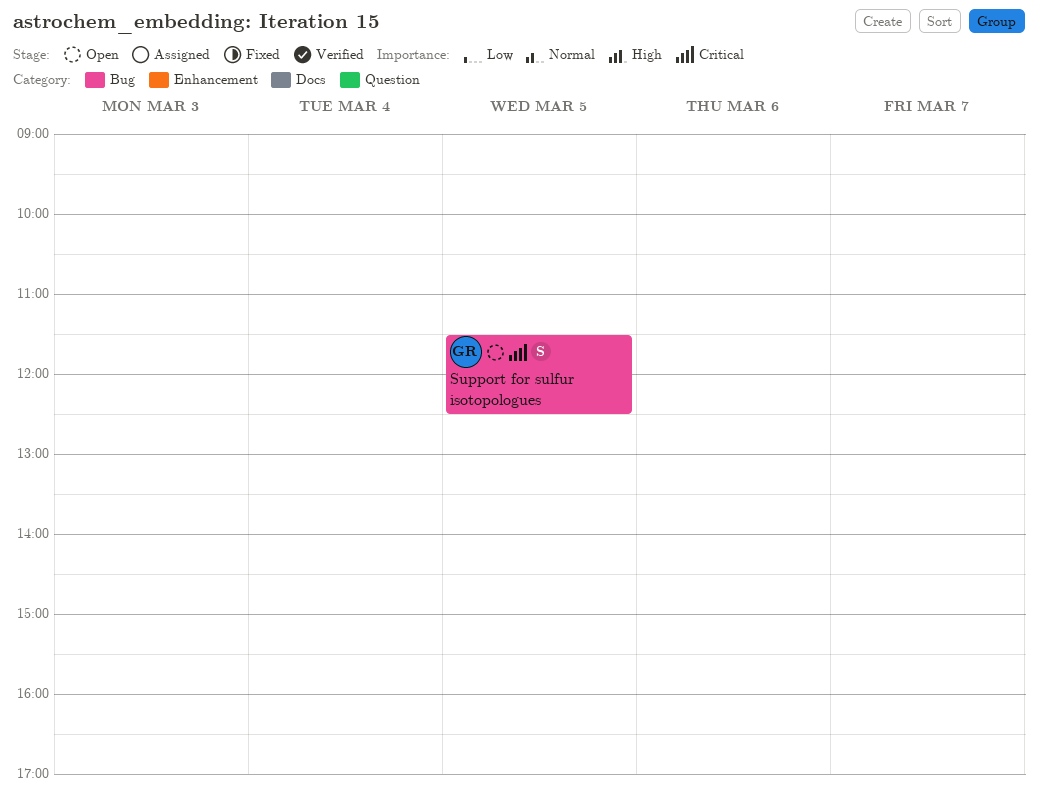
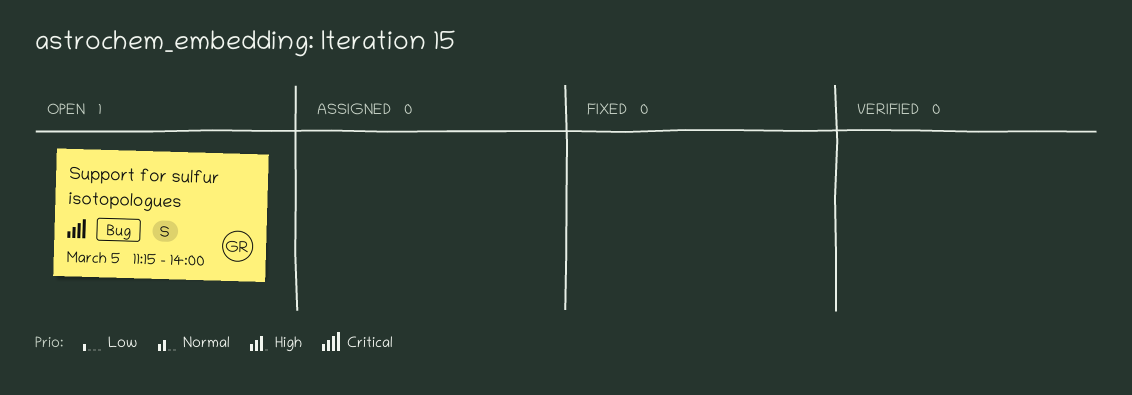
Support for sulfur isotopologues, begins: 11:30 -> 11:15
Support for sulfur isotopologues, ends: 12:30 -> 14:00

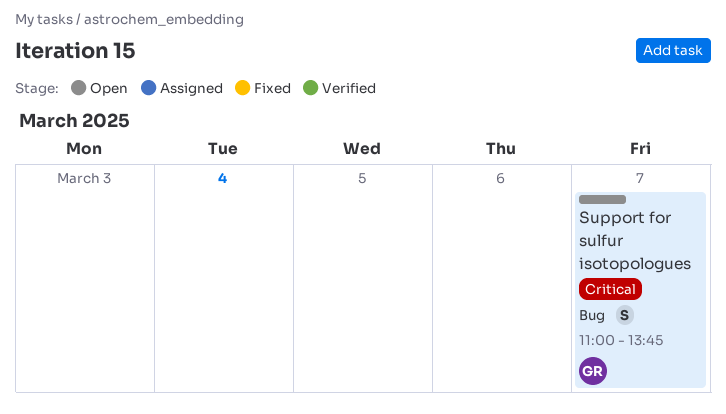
Support for sulfur isotopologues, day: Mar 5 -> Mar 7
Support for sulfur isotopologues, begins: 11:15 -> 11:00
Support for sulfur isotopologues, ends: 14:00 -> 13:45

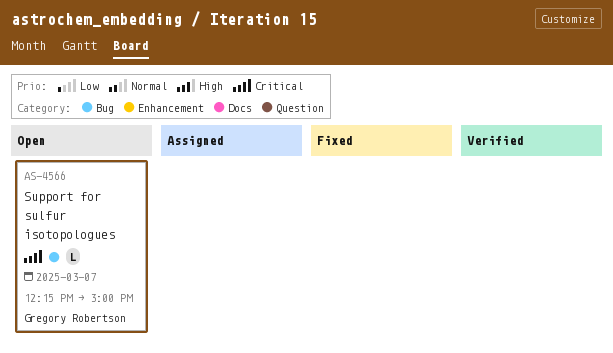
Support for sulfur isotopologues, estimate: S -> L
Support for sulfur isotopologues, begins: 11:00 -> 12:15
Support for sulfur isotopologues, ends: 13:45 -> 15:00

